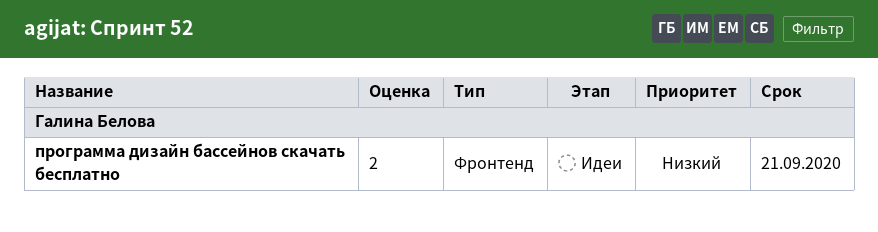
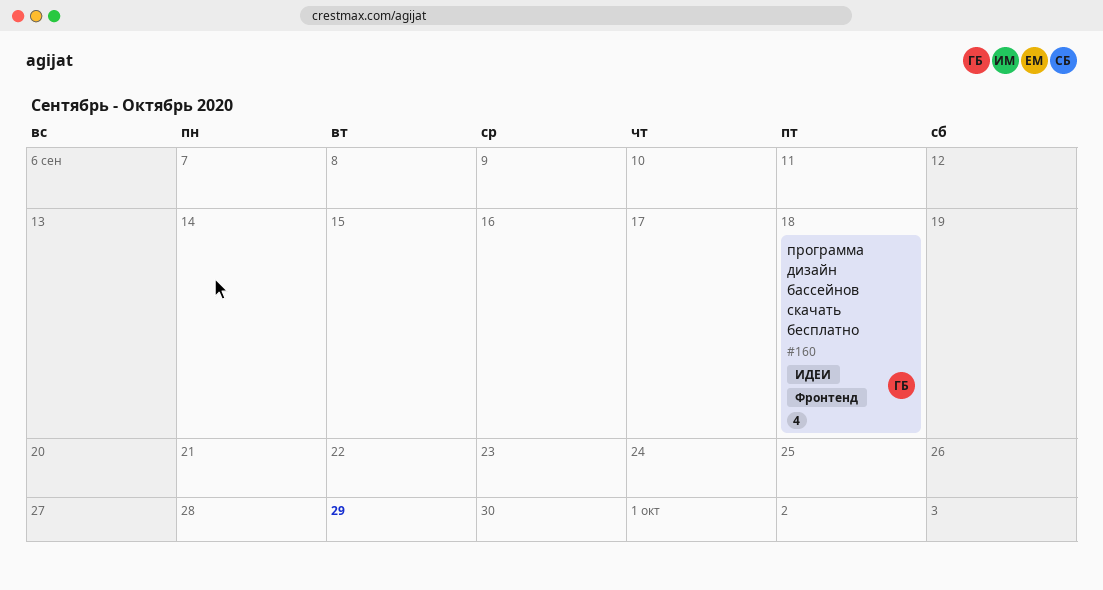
программа дизайн бассейнов скачать бесплатно, estimate: 2 -> 4
программа дизайн бассейнов скачать бесплатно, due: Sep 21 -> Sep 18

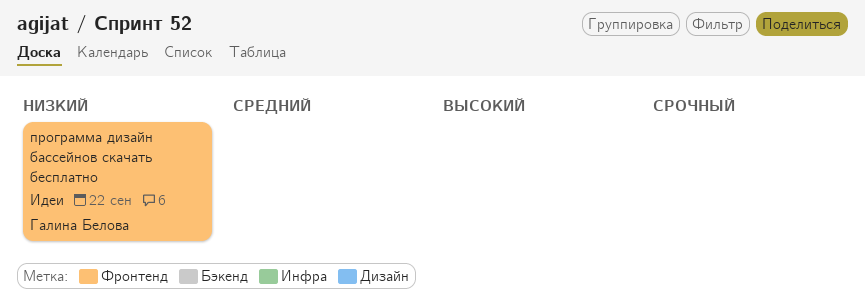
программа дизайн бассейнов скачать бесплатно, due: Sep 18 -> Sep 22

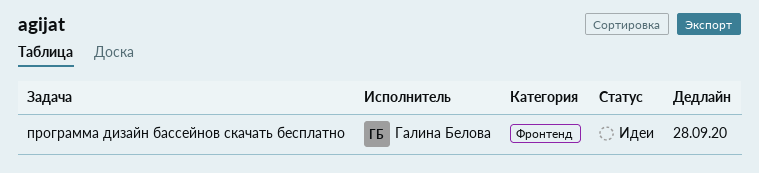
программа дизайн бассейнов скачать бесплатно, due: Sep 22 -> Sep 28

